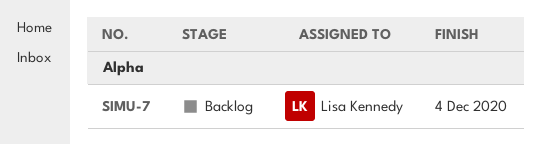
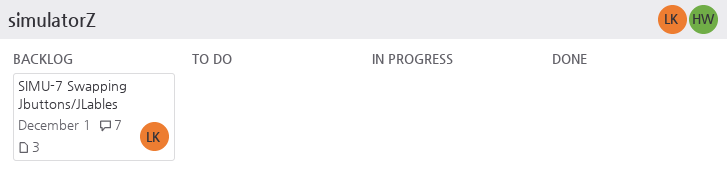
SIMU-7, due: Dec 4 -> Dec 1

